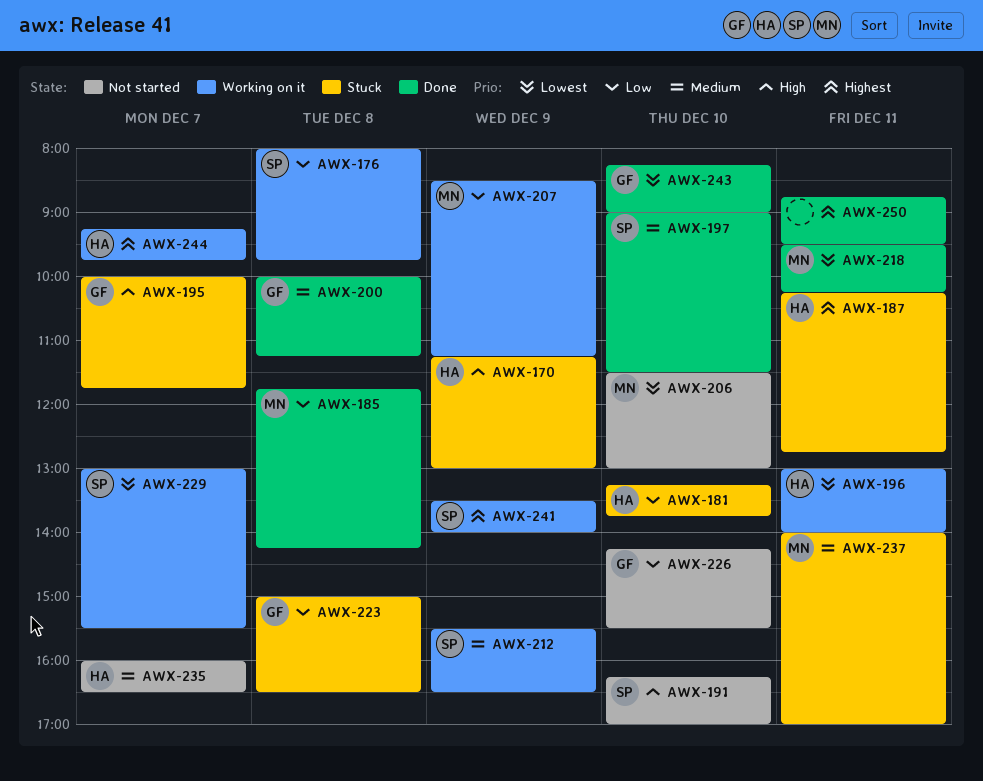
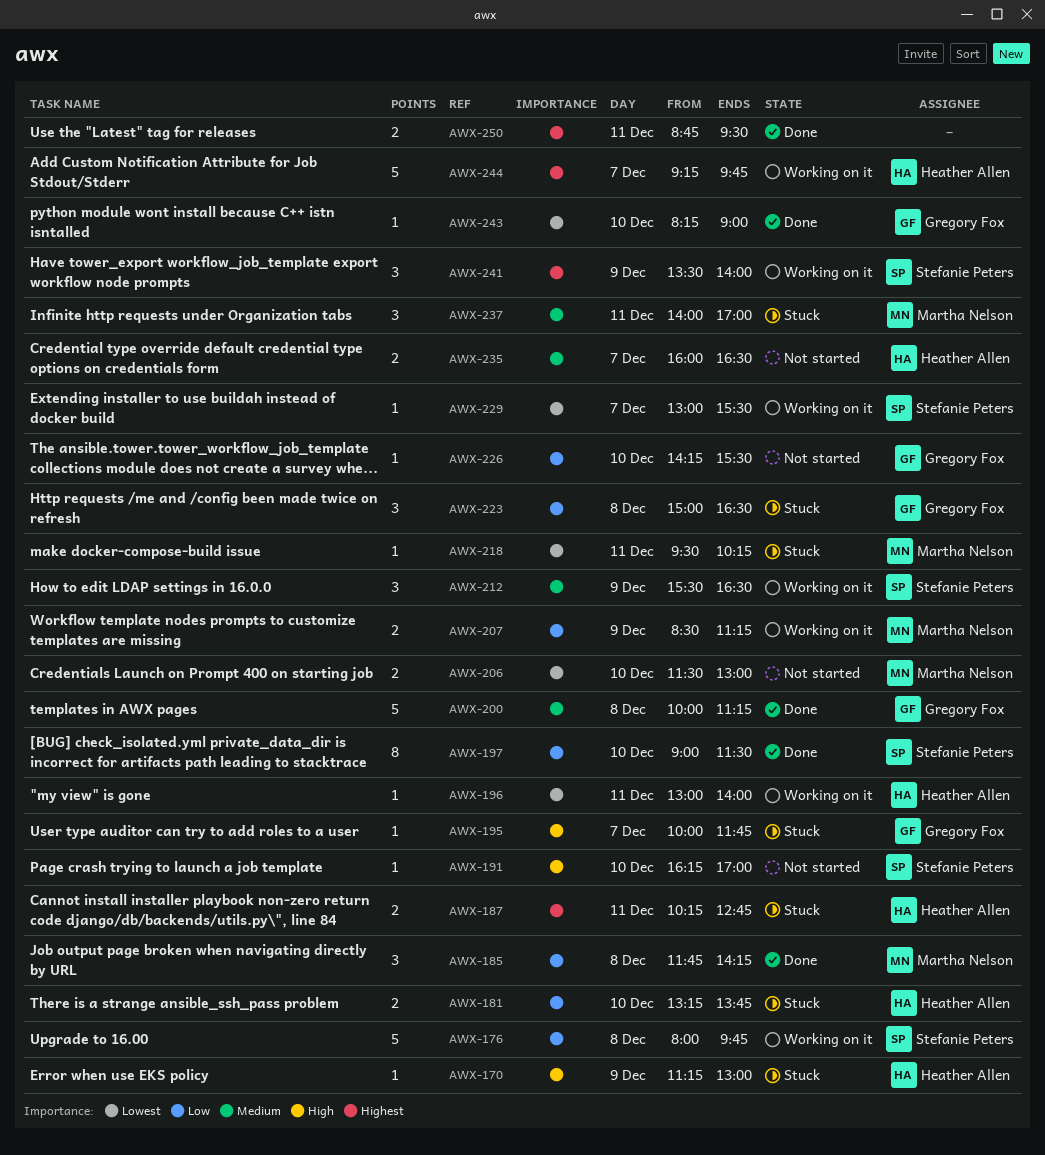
AWX-197, priority: Medium -> Low
AWX-218, status: Done -> Stuck

